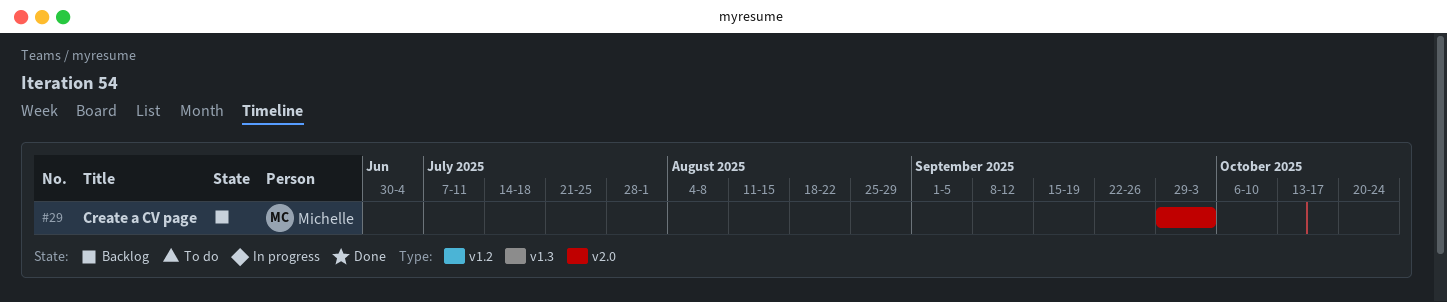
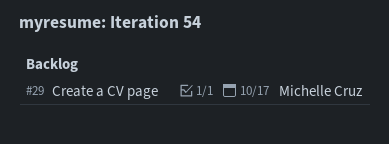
#29, due: Oct 3 -> Oct 17

